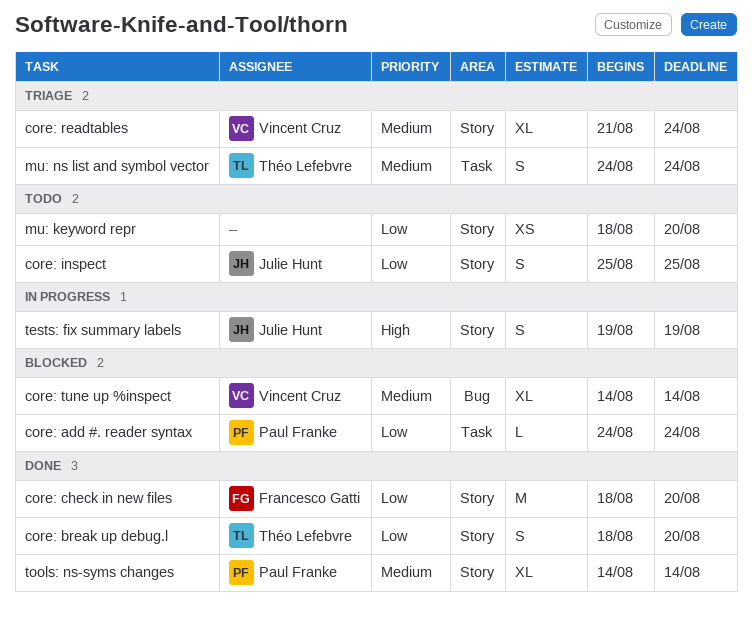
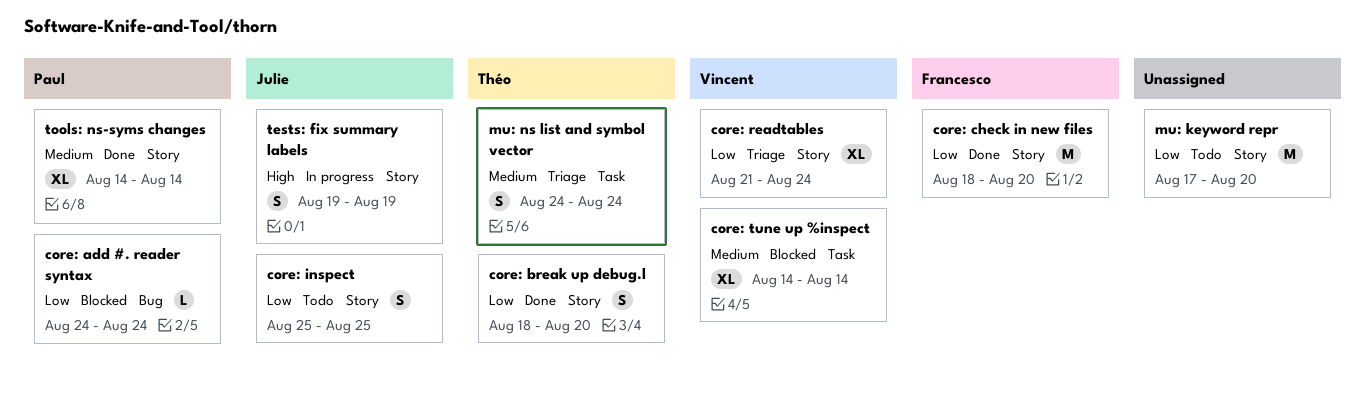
core: add #. reader syntax, label: Task -> Bug
core: readtables, priority: Medium -> Low
core: tune up %inspect, label: Bug -> Task
mu: keyword repr, estimate: XS -> M
mu: keyword repr, start: Aug 18 -> Aug 17

